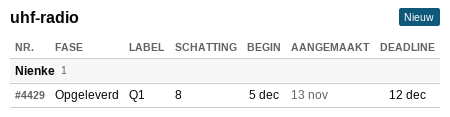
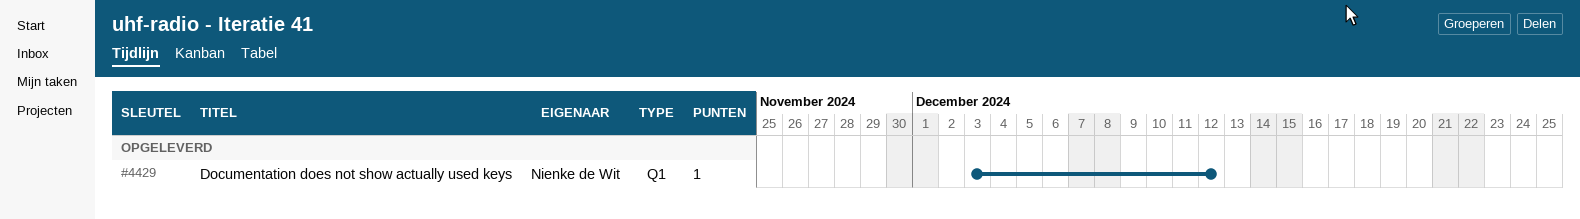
#4429, estimate: 8 -> 1
#4429, start: Dec 5 -> Dec 3

